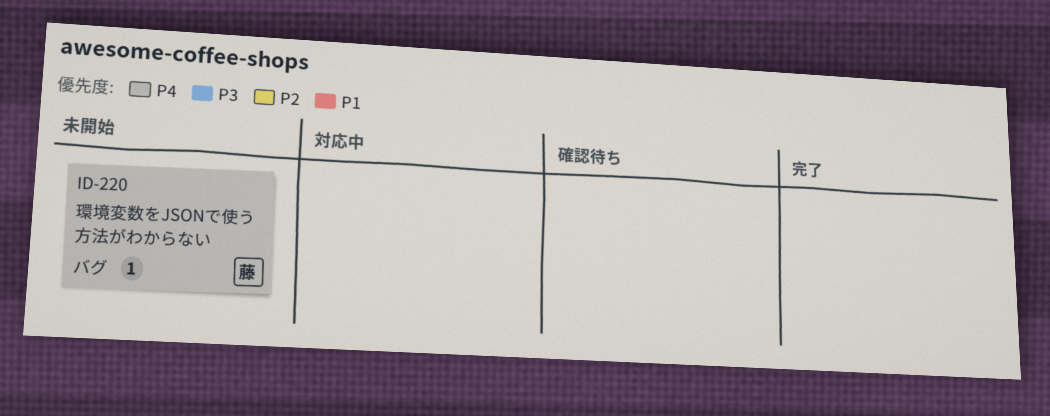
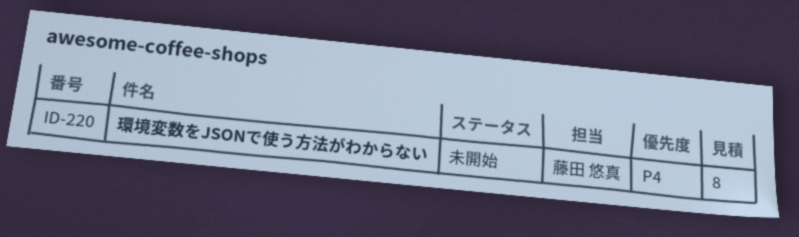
ID-220, estimate: 1 -> 8

